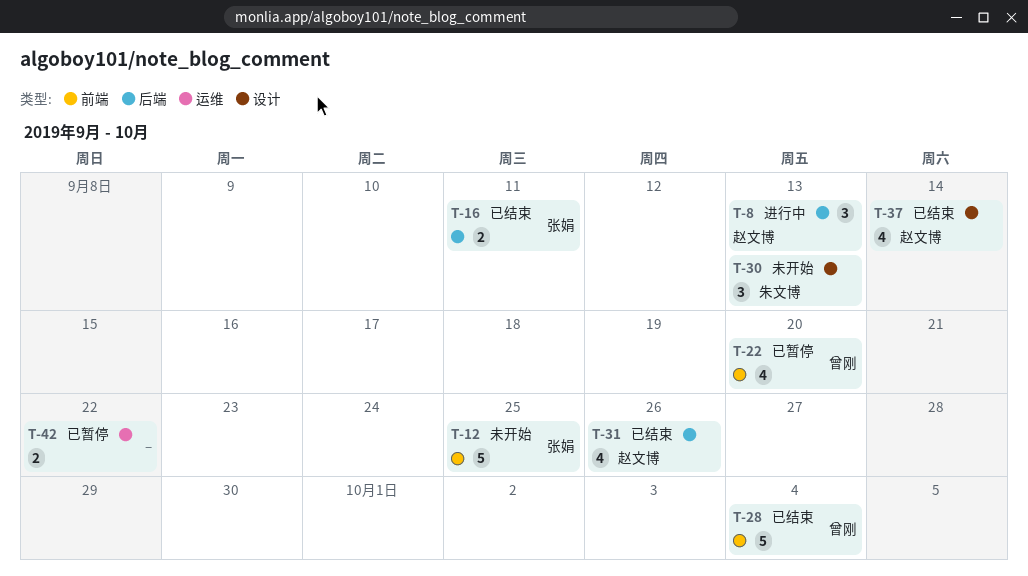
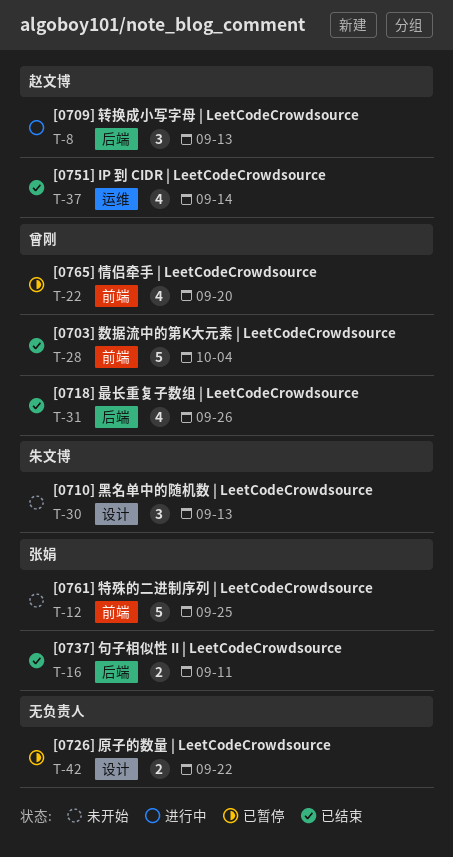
T-31, owner: 赵文博 -> 曾刚
T-37, label: 设计 -> 运维
T-42, label: 运维 -> 设计

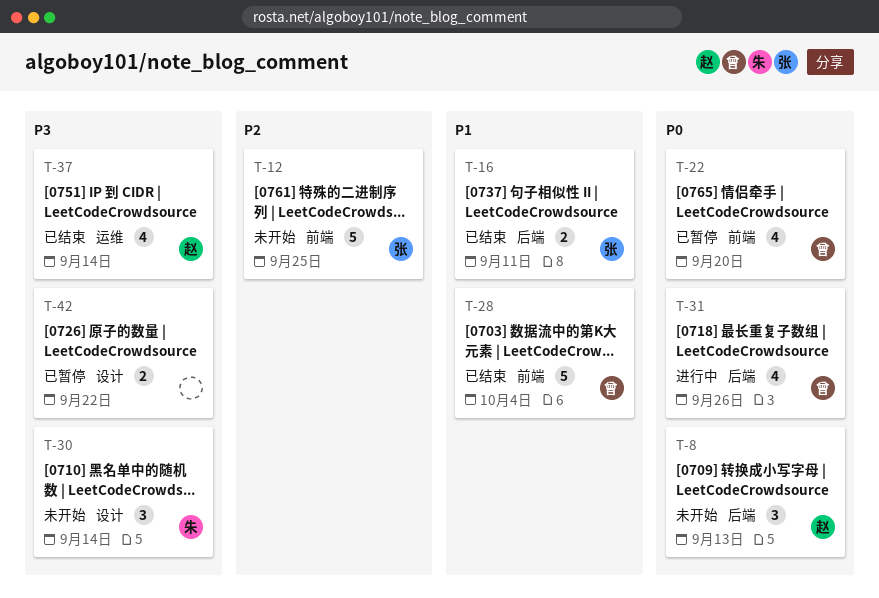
T-8, status: 进行中 -> 未开始
T-30, due: Sep 13 -> Sep 14
T-31, status: 已结束 -> 进行中

